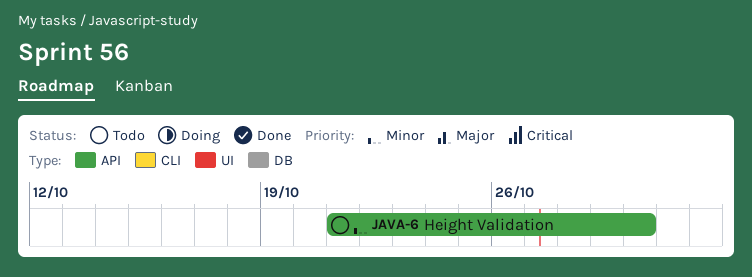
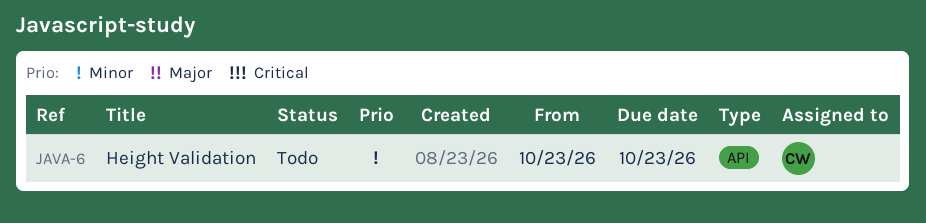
JAVA-6, start: Oct 21 -> Oct 23
JAVA-6, due: Oct 30 -> Oct 23

